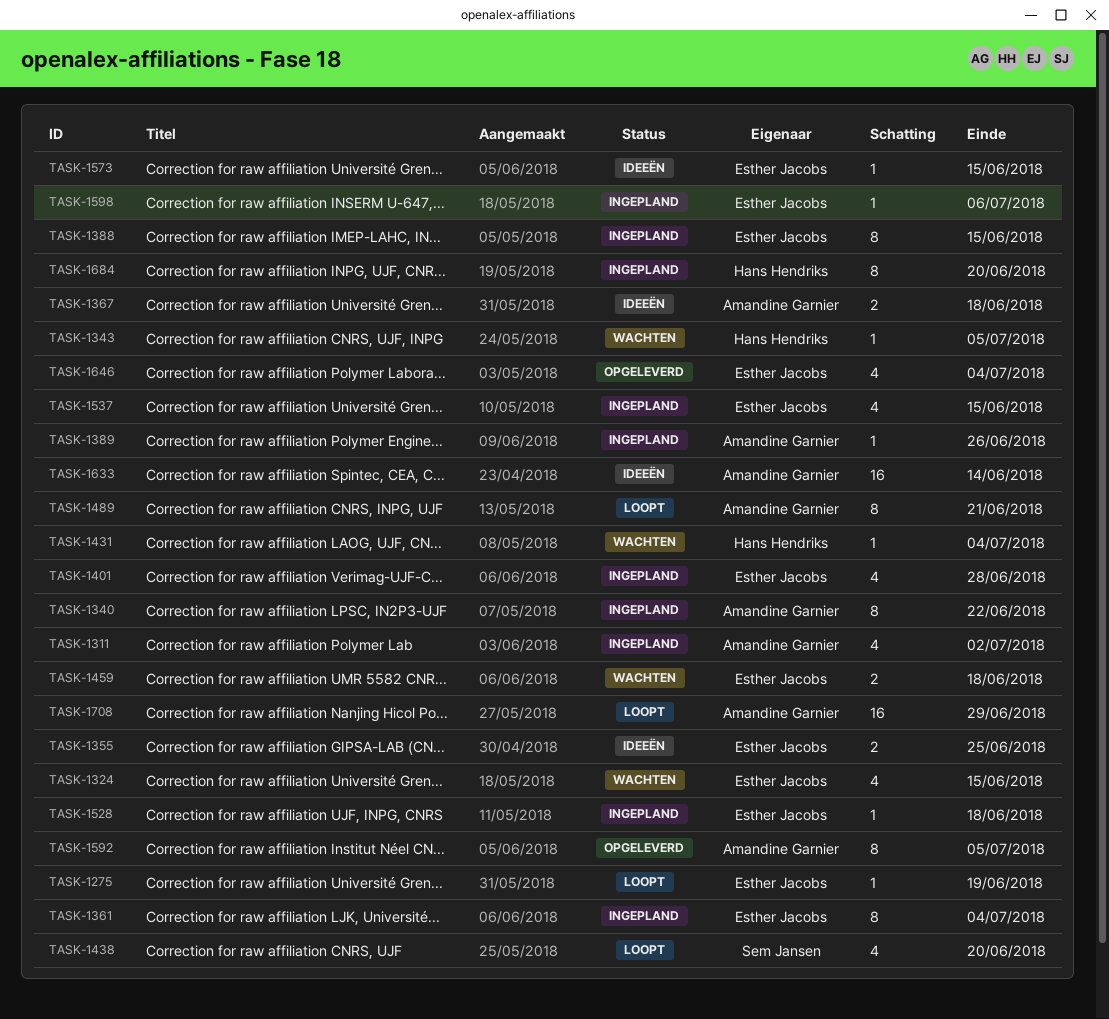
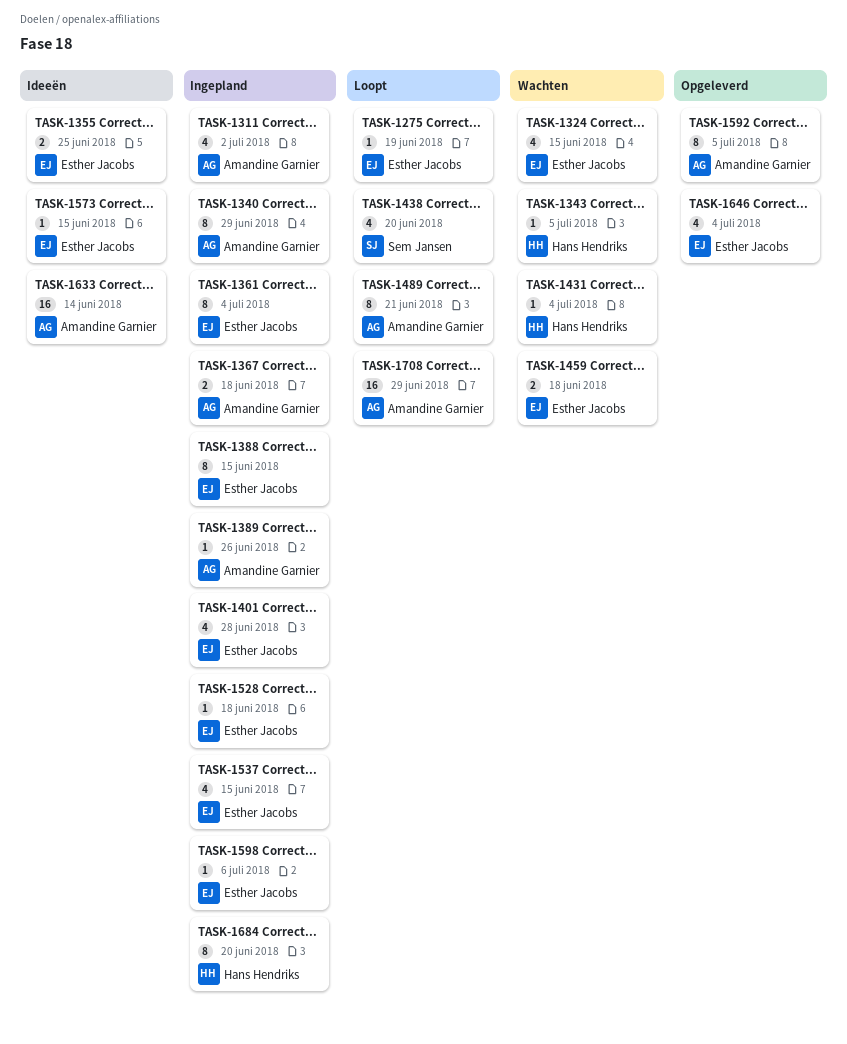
TASK-1340, due: Jun 22 -> Jun 29
TASK-1367, status: Ideeën -> Ingepland

